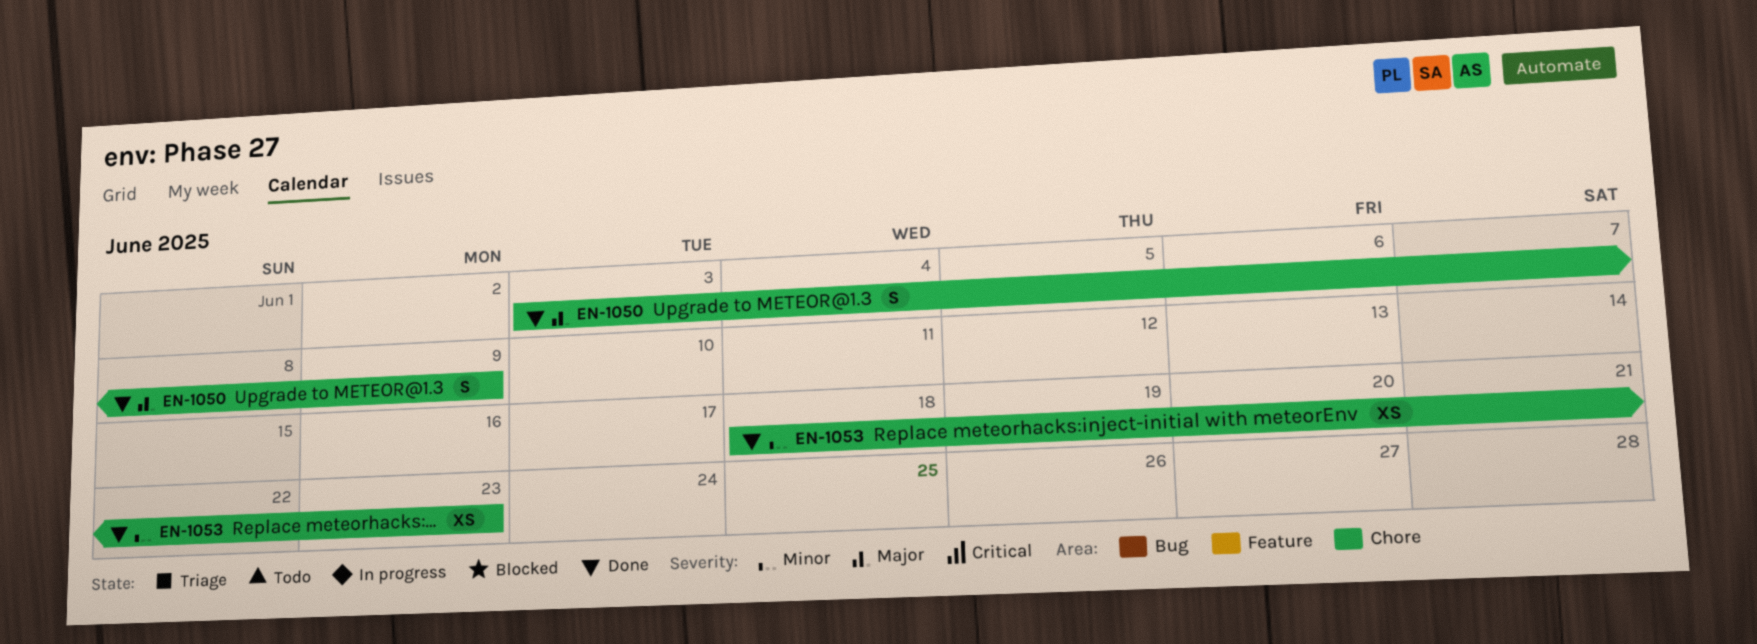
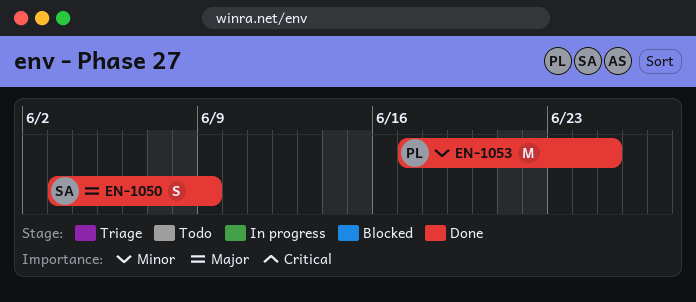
EN-1053, estimate: XS -> M
EN-1053, start: Jun 18 -> Jun 17
EN-1053, due: Jun 23 -> Jun 25

